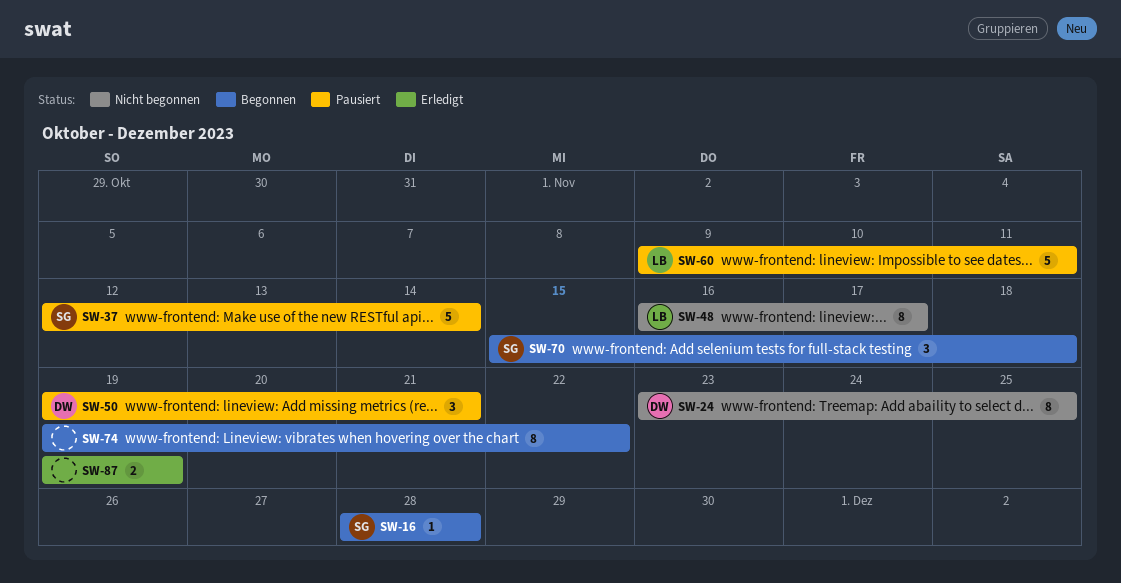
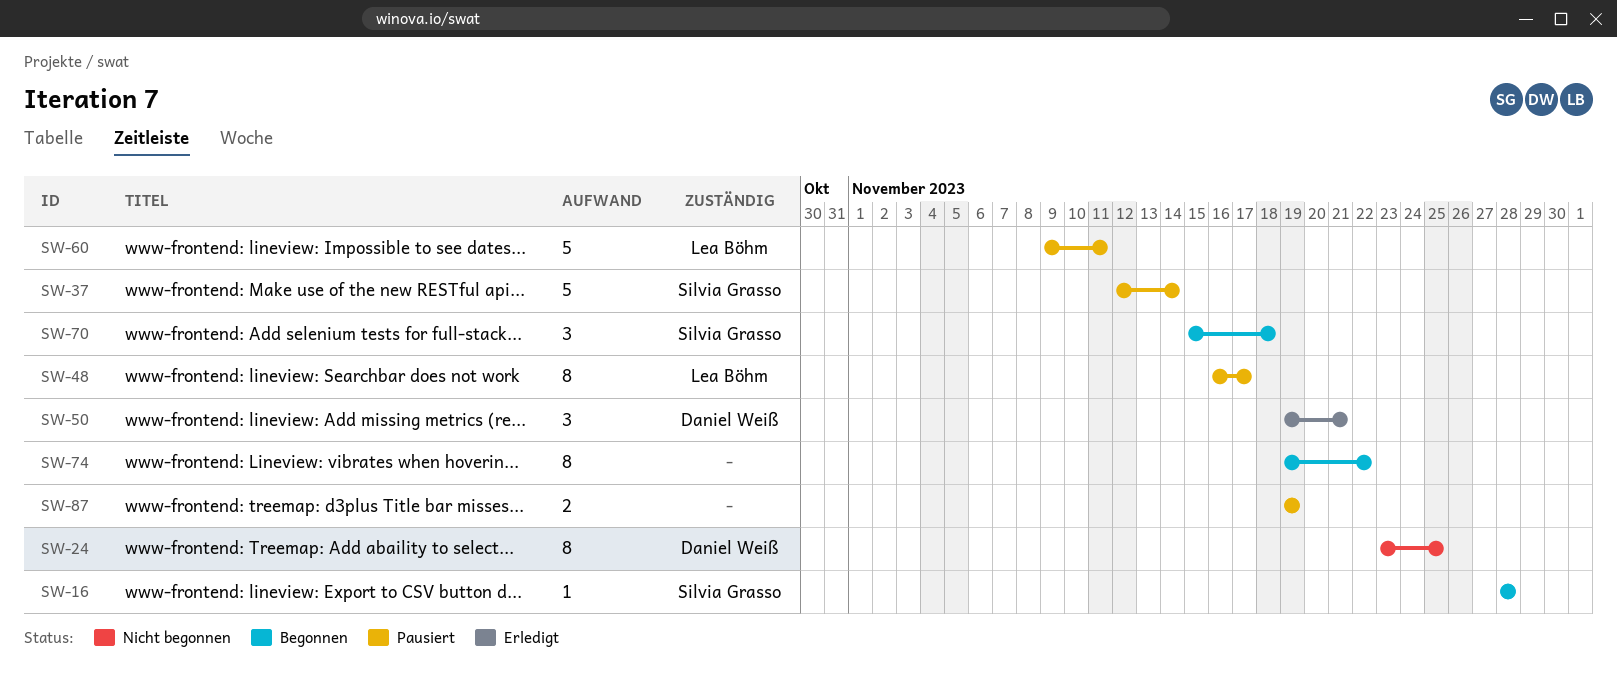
SW-48, status: Nicht begonnen -> Pausiert
SW-50, status: Pausiert -> Erledigt
SW-87, status: Erledigt -> Pausiert

